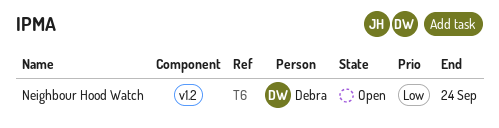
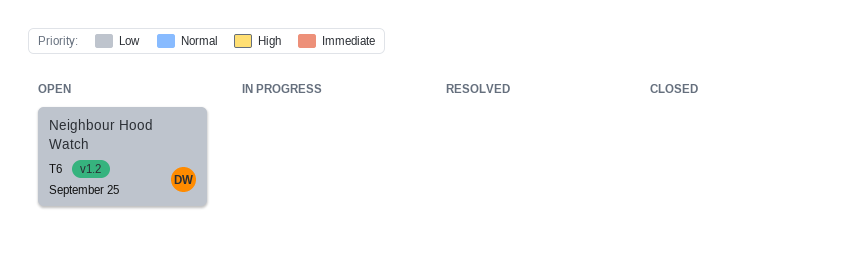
T6, due: Sep 24 -> Sep 25

